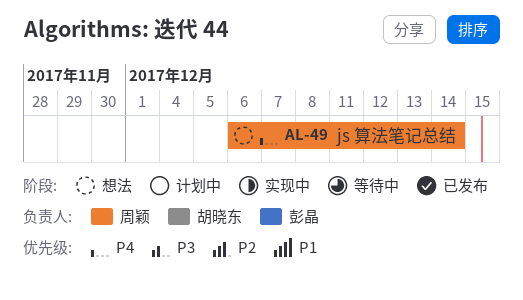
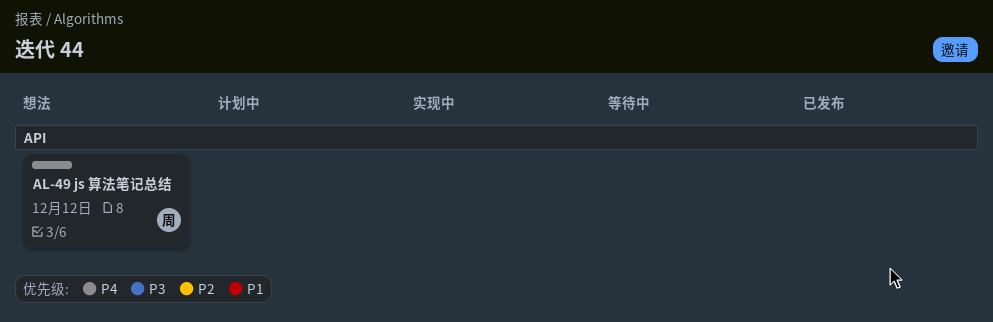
AL-49, due: Dec 14 -> Dec 12

